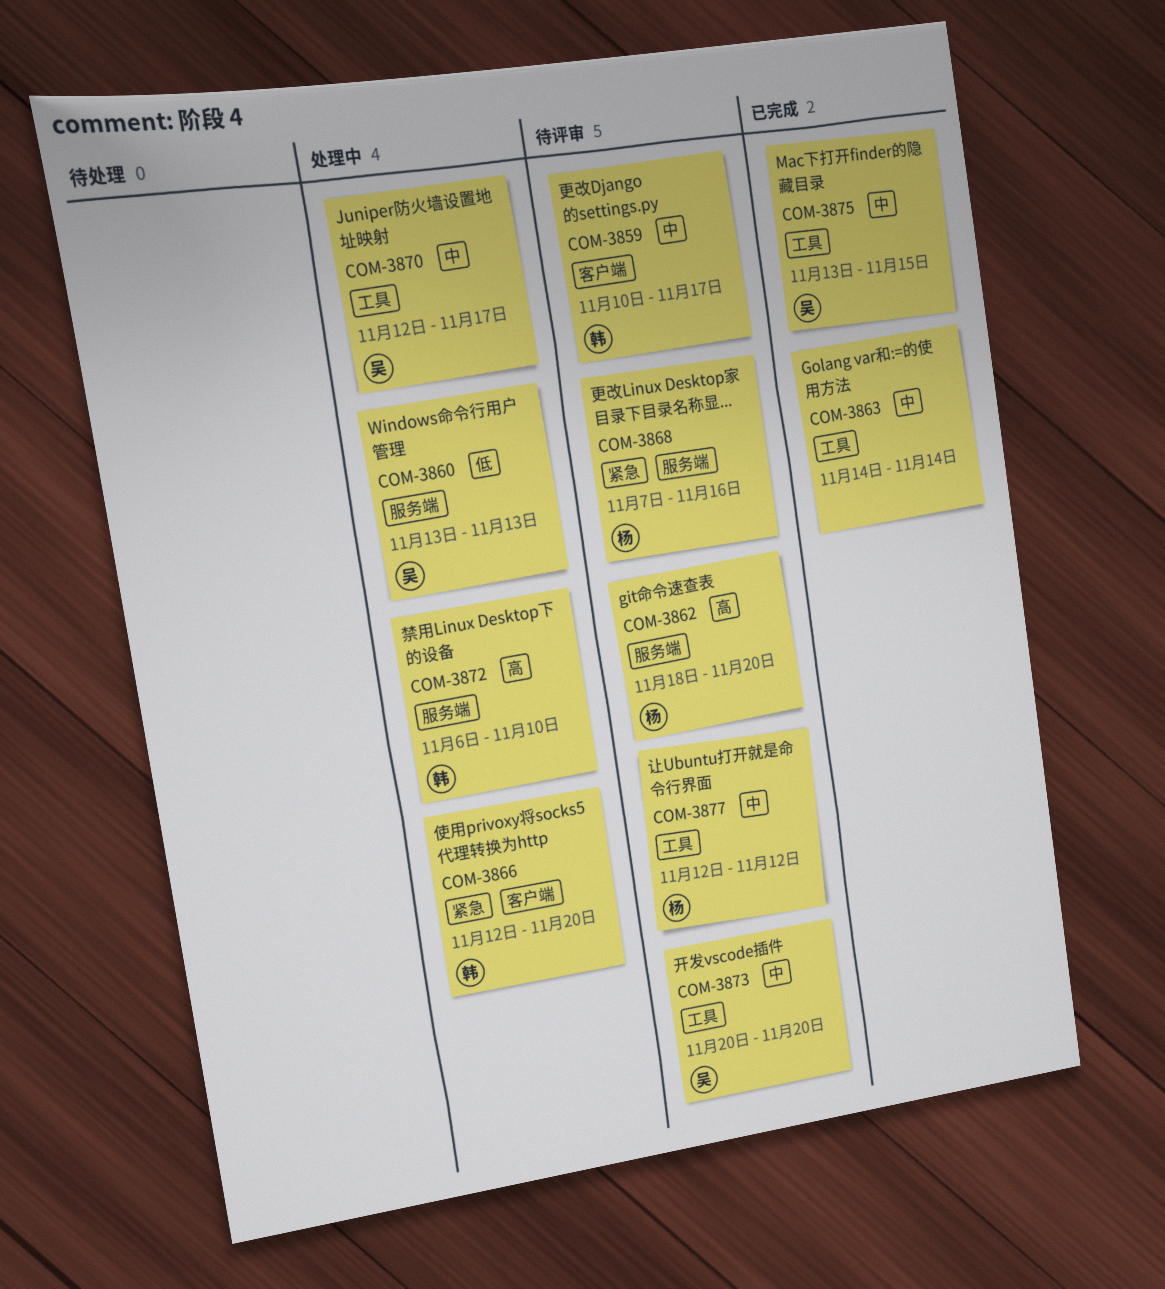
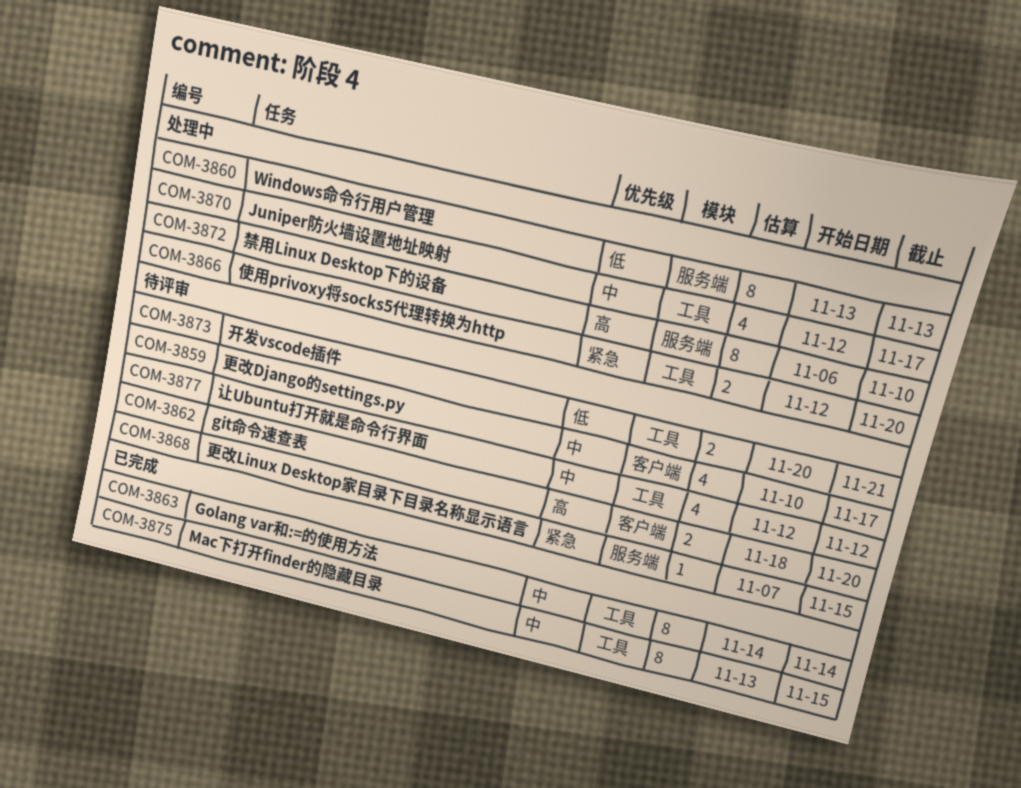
COM-3862, label: 服务端 -> 客户端
COM-3866, label: 客户端 -> 工具
COM-3868, due: Nov 16 -> Nov 15
COM-3873, priority: 中 -> 低
COM-3873, due: Nov 20 -> Nov 21

